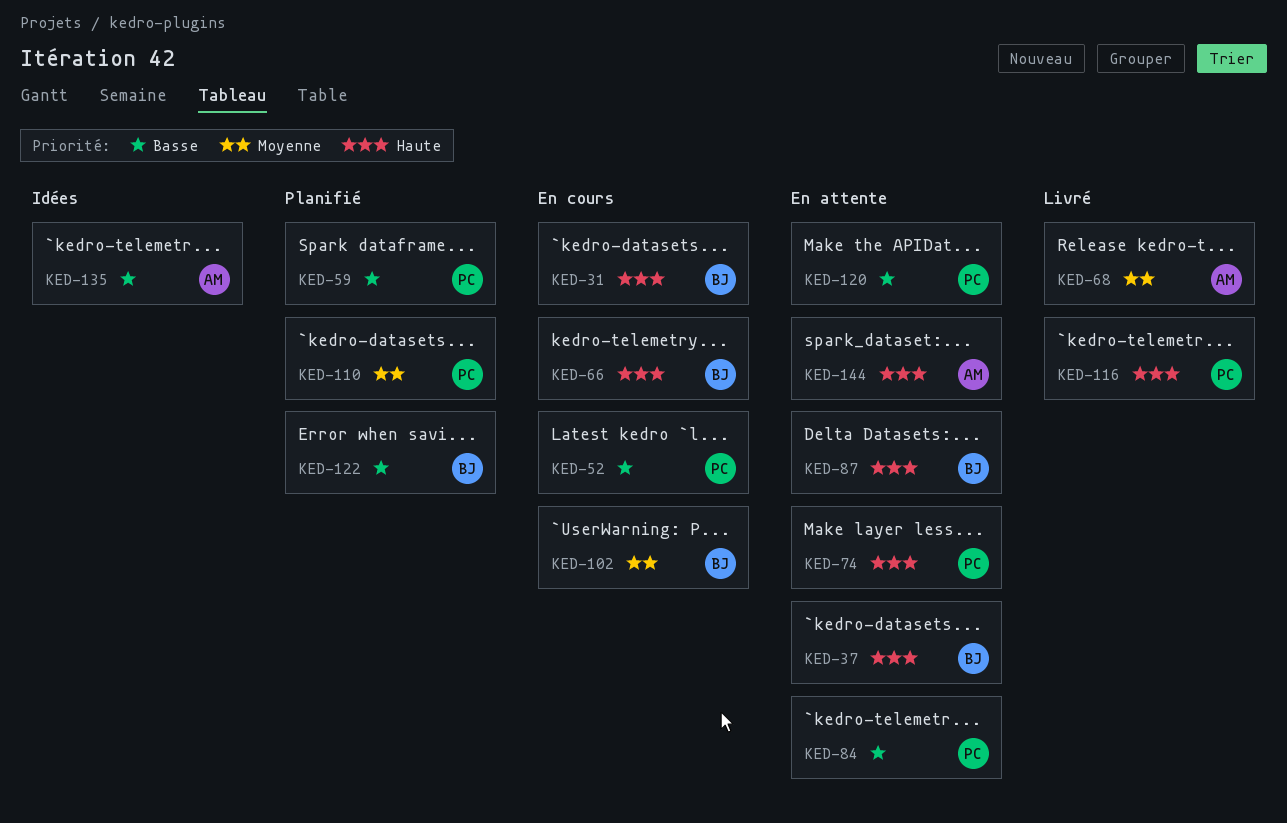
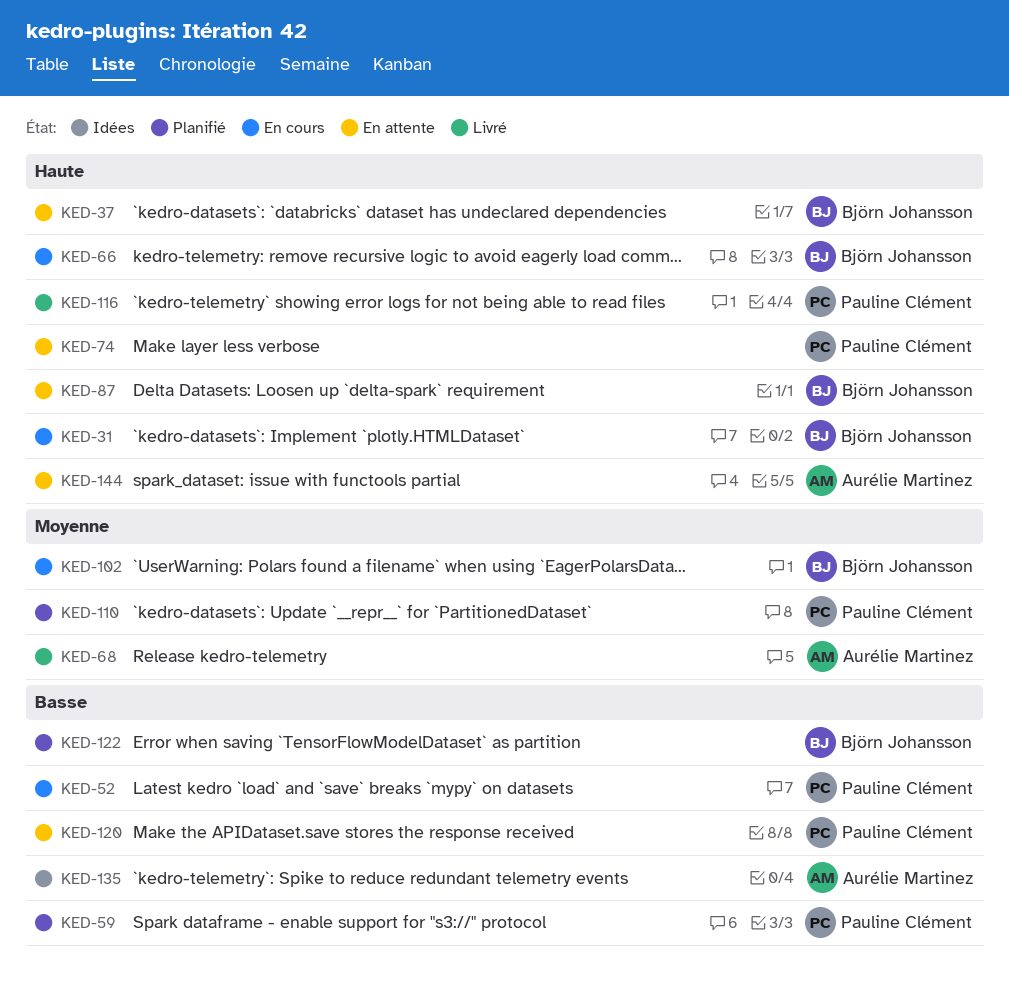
KED-84: present -> none

